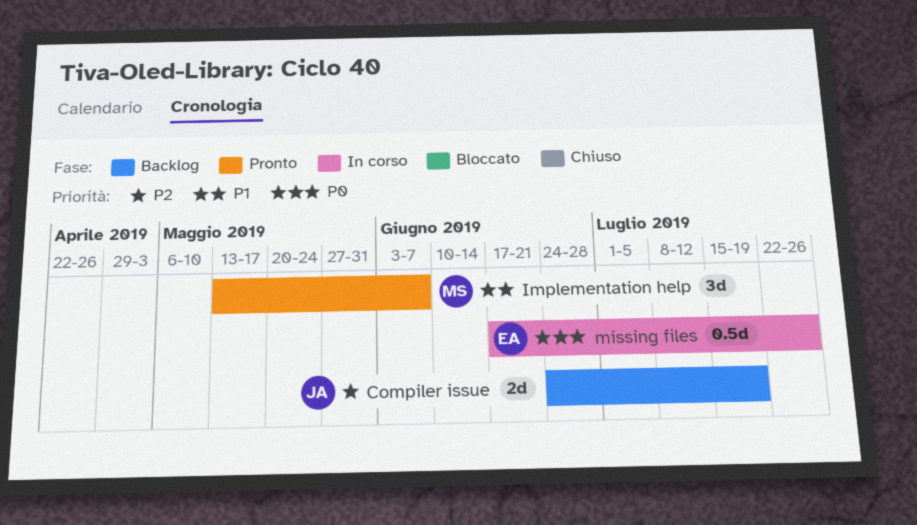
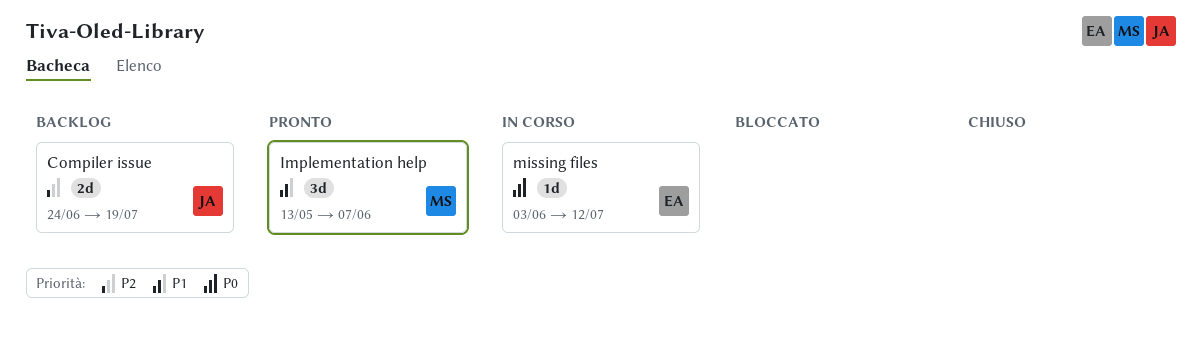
missing files, estimate: 0.5d -> 1d
missing files, start: Jun 17 -> Jun 3
missing files, due: Jul 26 -> Jul 12

